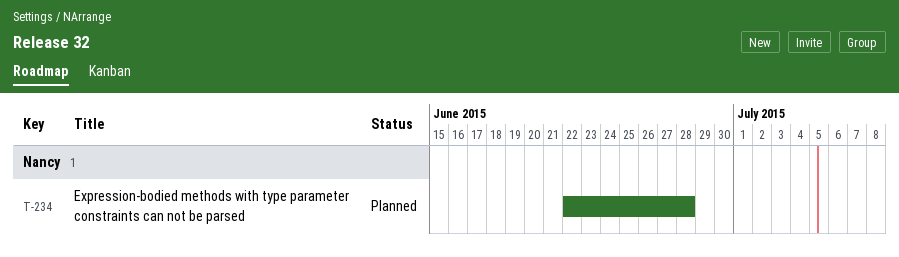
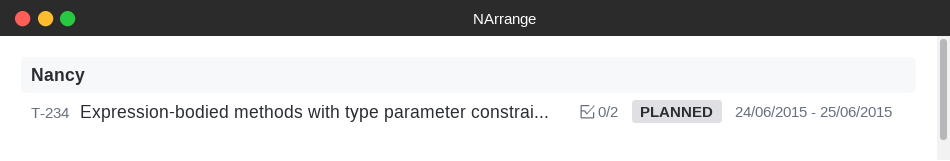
T-234, start: Jun 22 -> Jun 24
T-234, due: Jun 28 -> Jun 25

